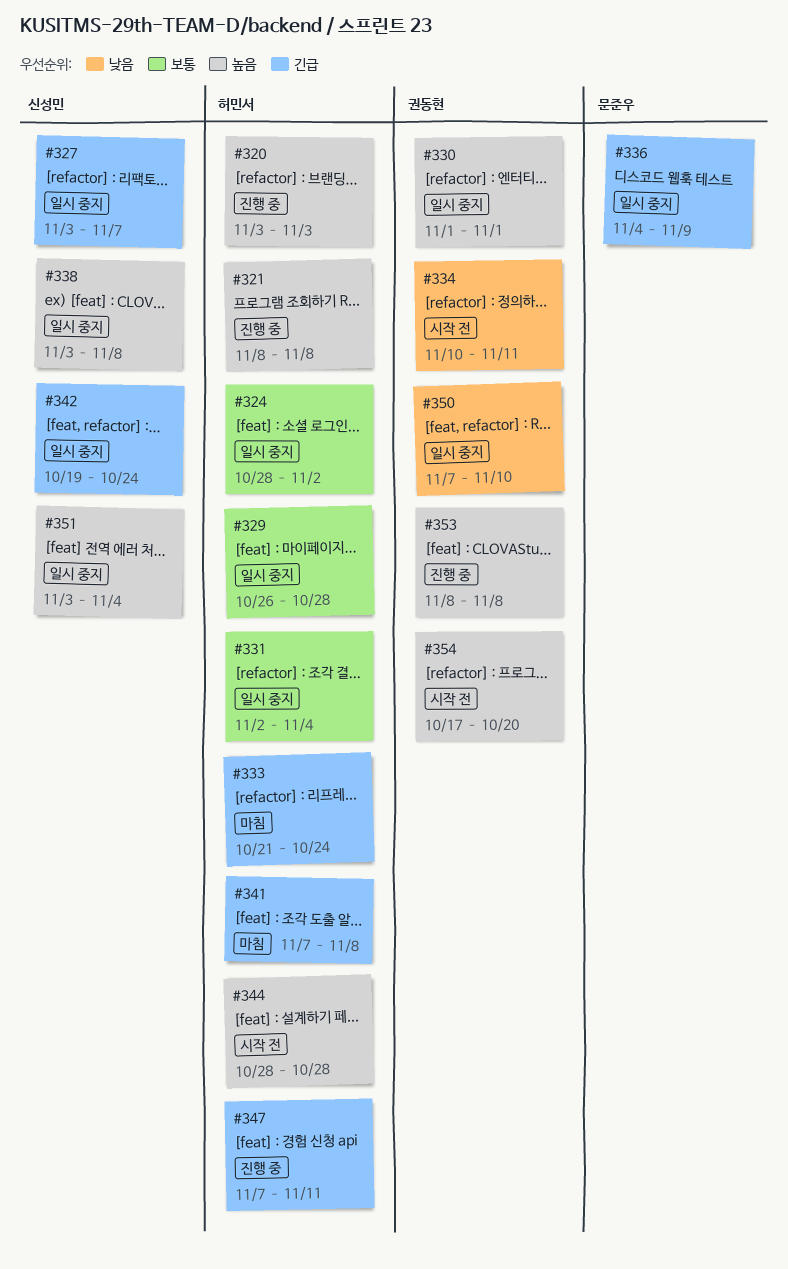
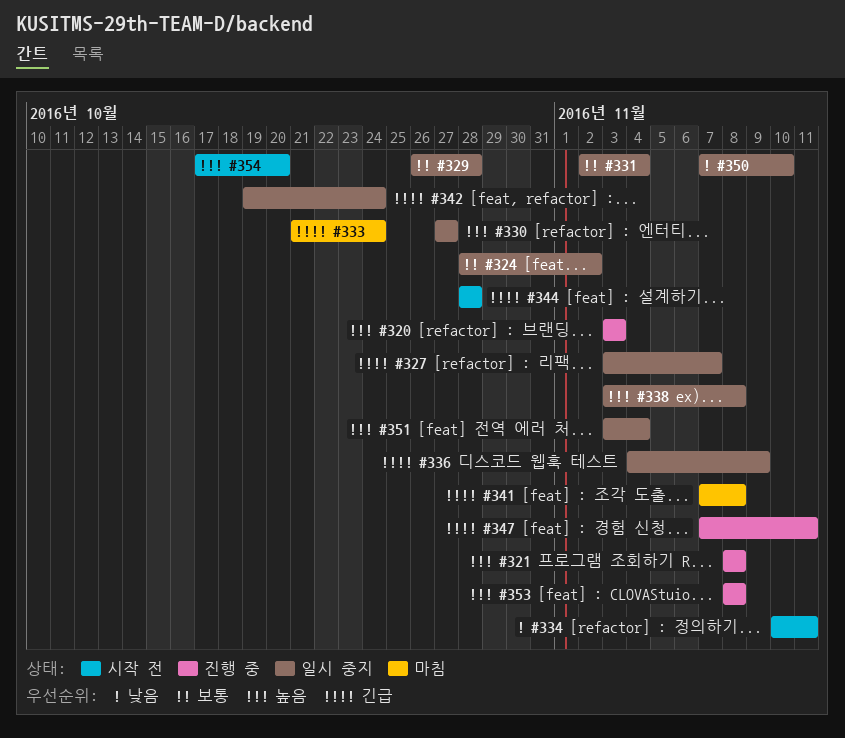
#330, start: Nov 1 -> Oct 27
#330, due: Nov 1 -> Oct 27
#344, priority: 높음 -> 긴급

